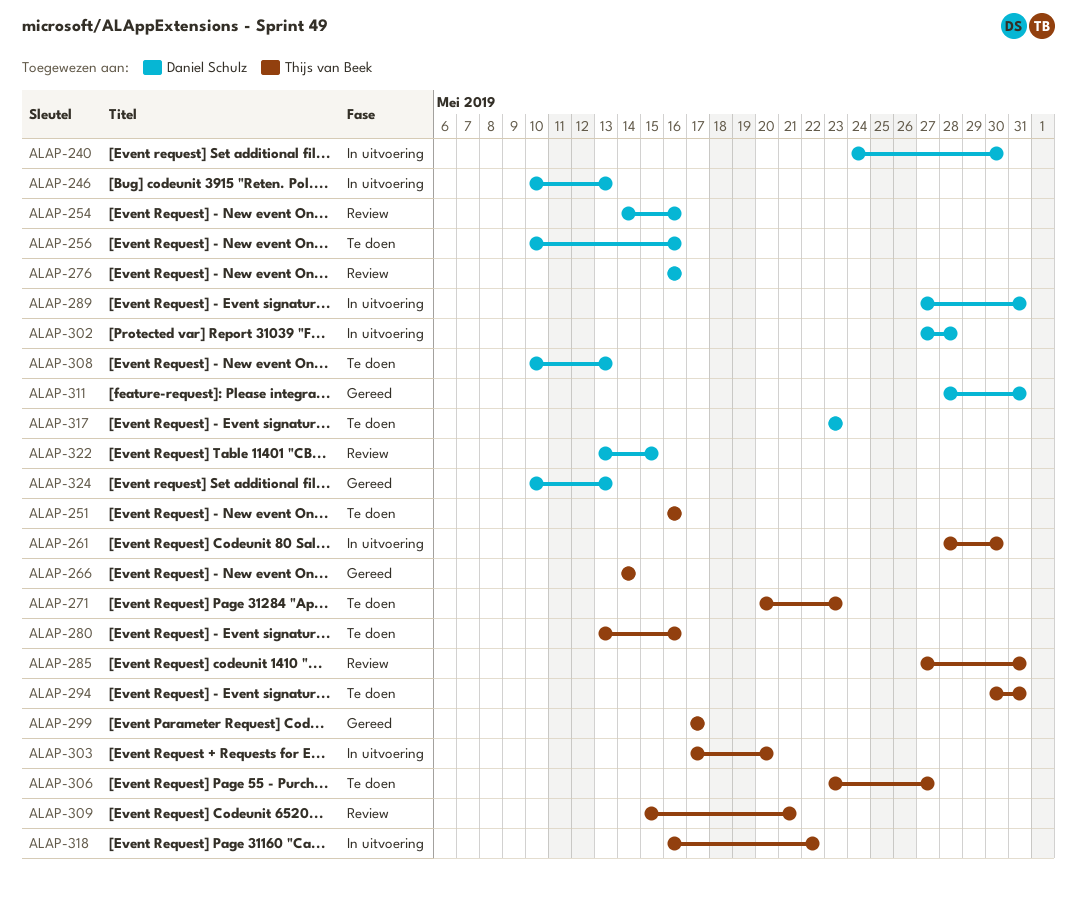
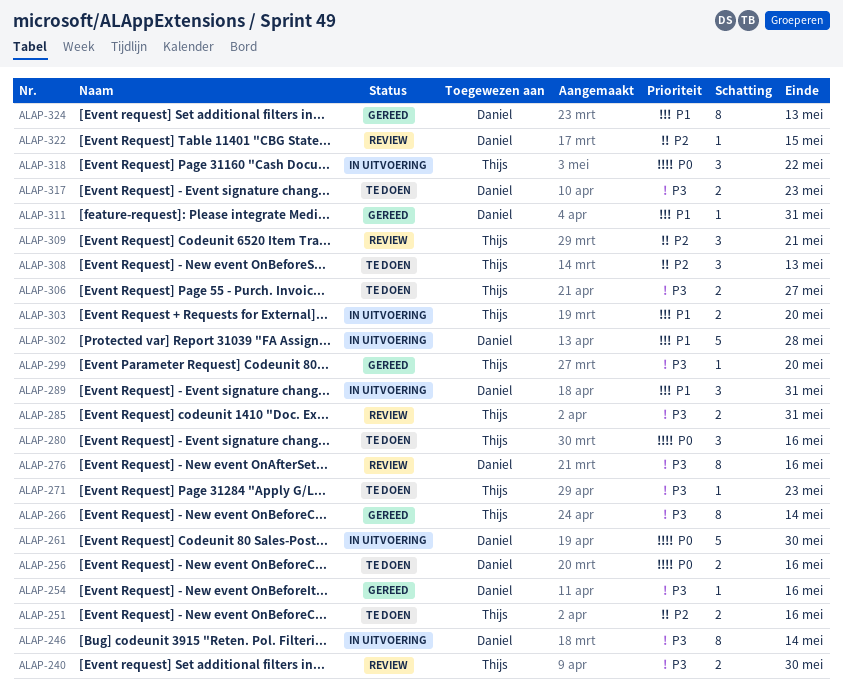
ALAP-240, status: In uitvoering -> Review
ALAP-240, owner: Daniel Schulz -> Thijs van Beek
ALAP-246, due: May 13 -> May 14
ALAP-254, status: Review -> Gereed
ALAP-261, owner: Thijs van Beek -> Daniel Schulz
ALAP-294: present -> none
ALAP-299, due: May 17 -> May 20
ALAP-308, owner: Daniel Schulz -> Thijs van Beek

